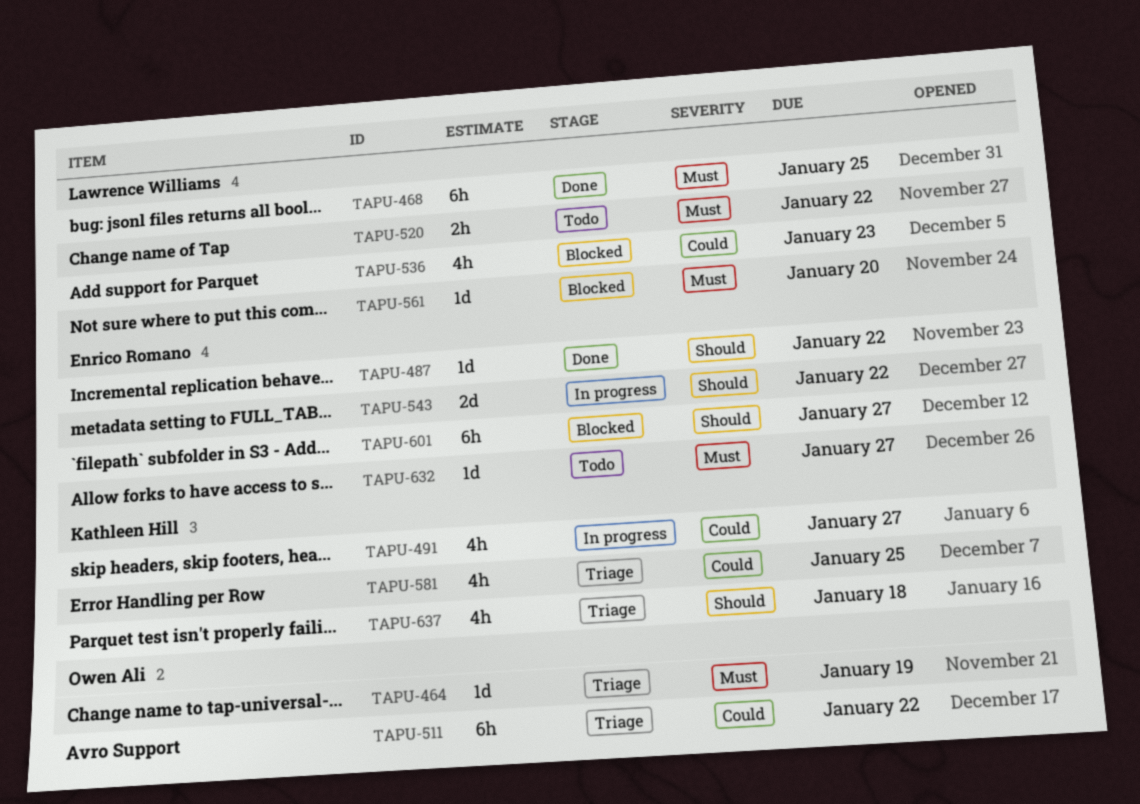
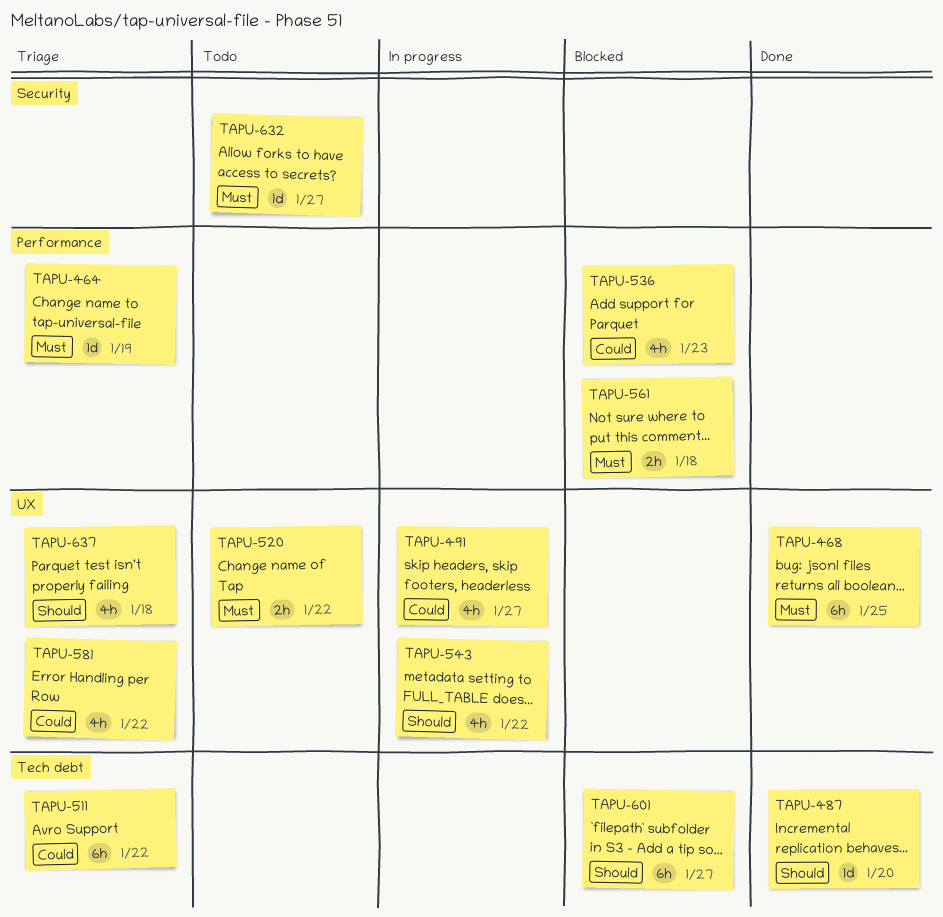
TAPU-487, due: Jan 22 -> Jan 20
TAPU-543, estimate: 2d -> 4h
TAPU-561, estimate: 1d -> 2h
TAPU-561, due: Jan 20 -> Jan 18
TAPU-581, due: Jan 25 -> Jan 22

